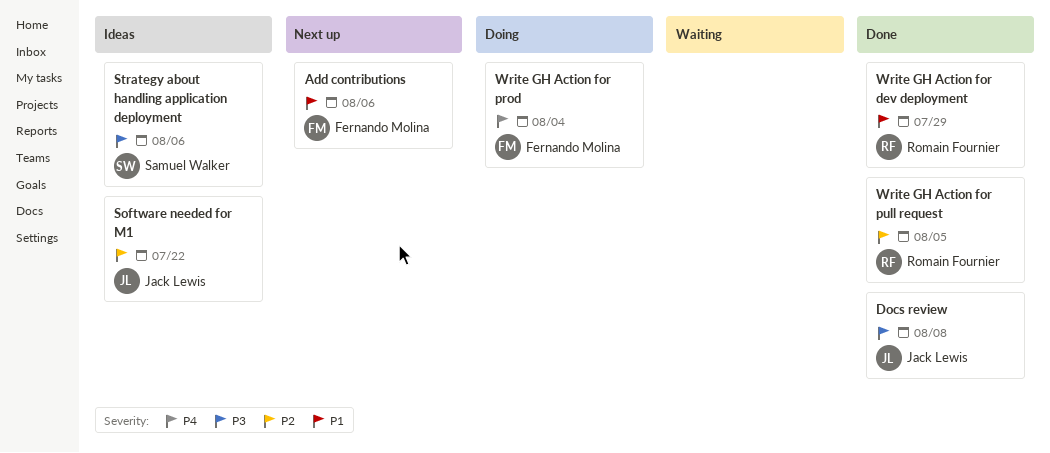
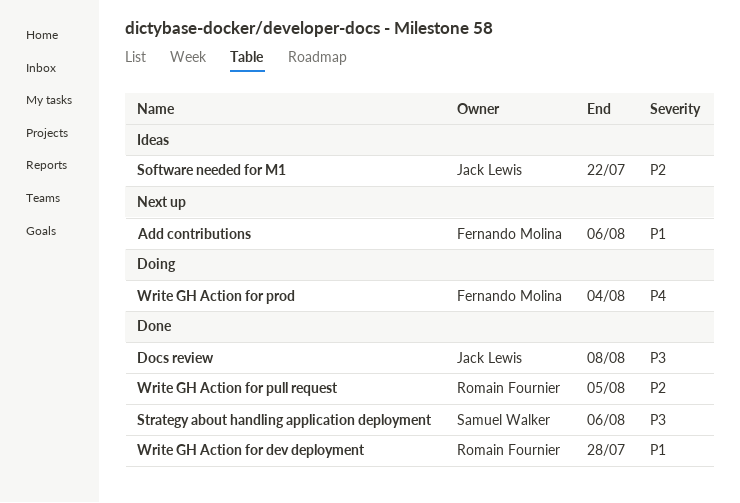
Strategy about handling application deployment, status: Ideas -> Done
Write GH Action for dev deployment, due: Jul 29 -> Jul 28

